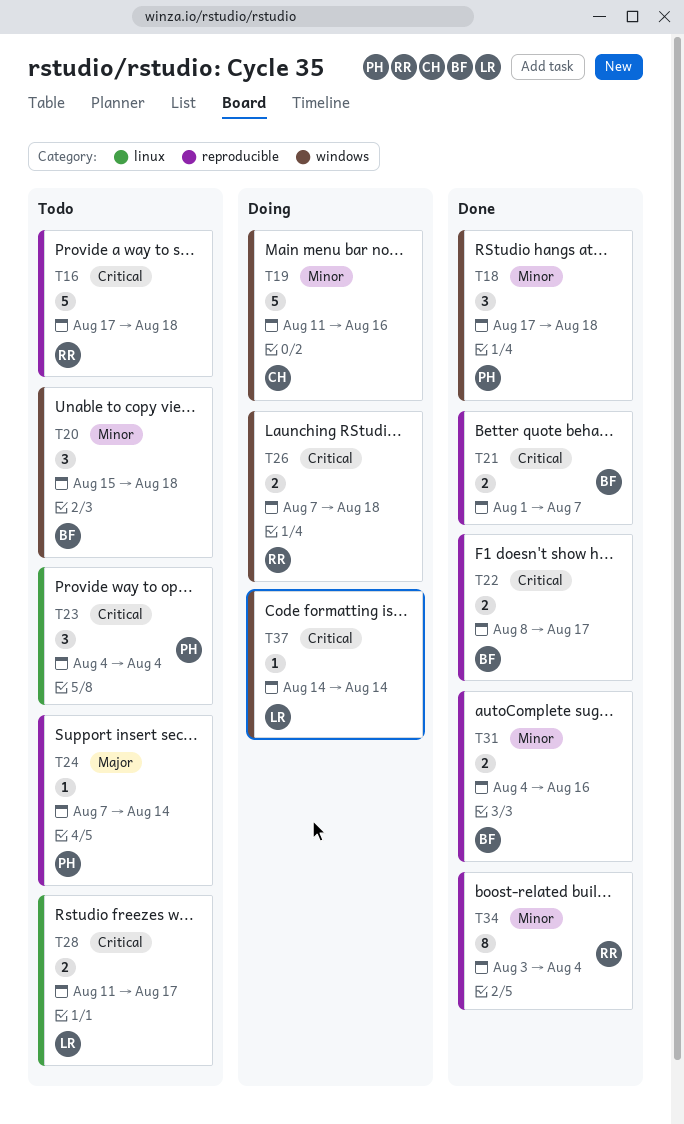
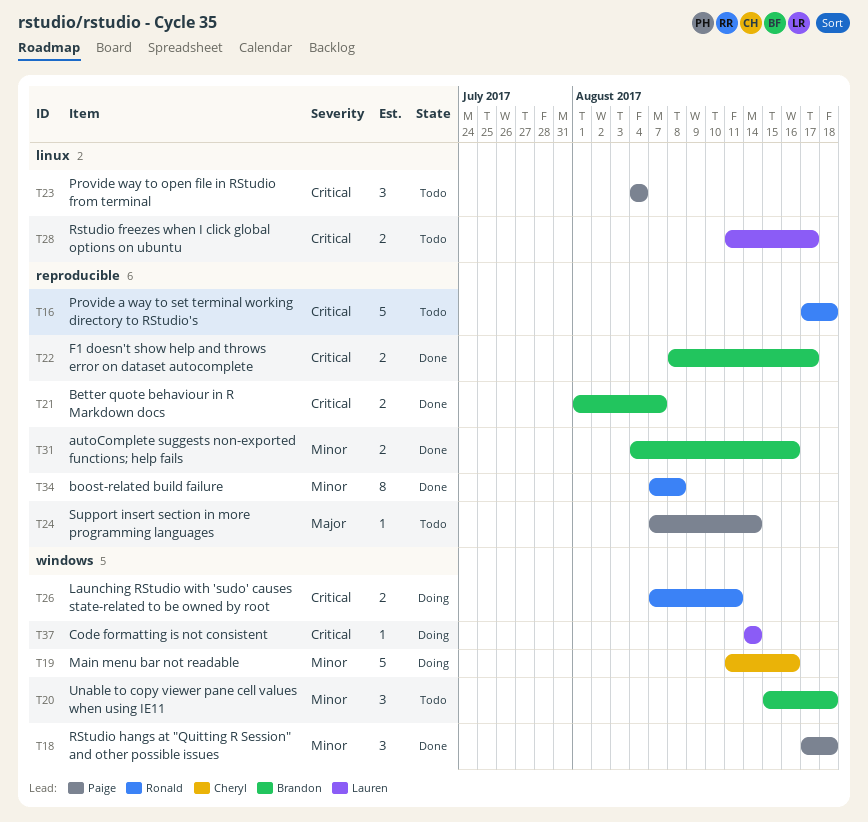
T26, due: Aug 18 -> Aug 11
T34, start: Aug 3 -> Aug 7
T34, due: Aug 4 -> Aug 8

